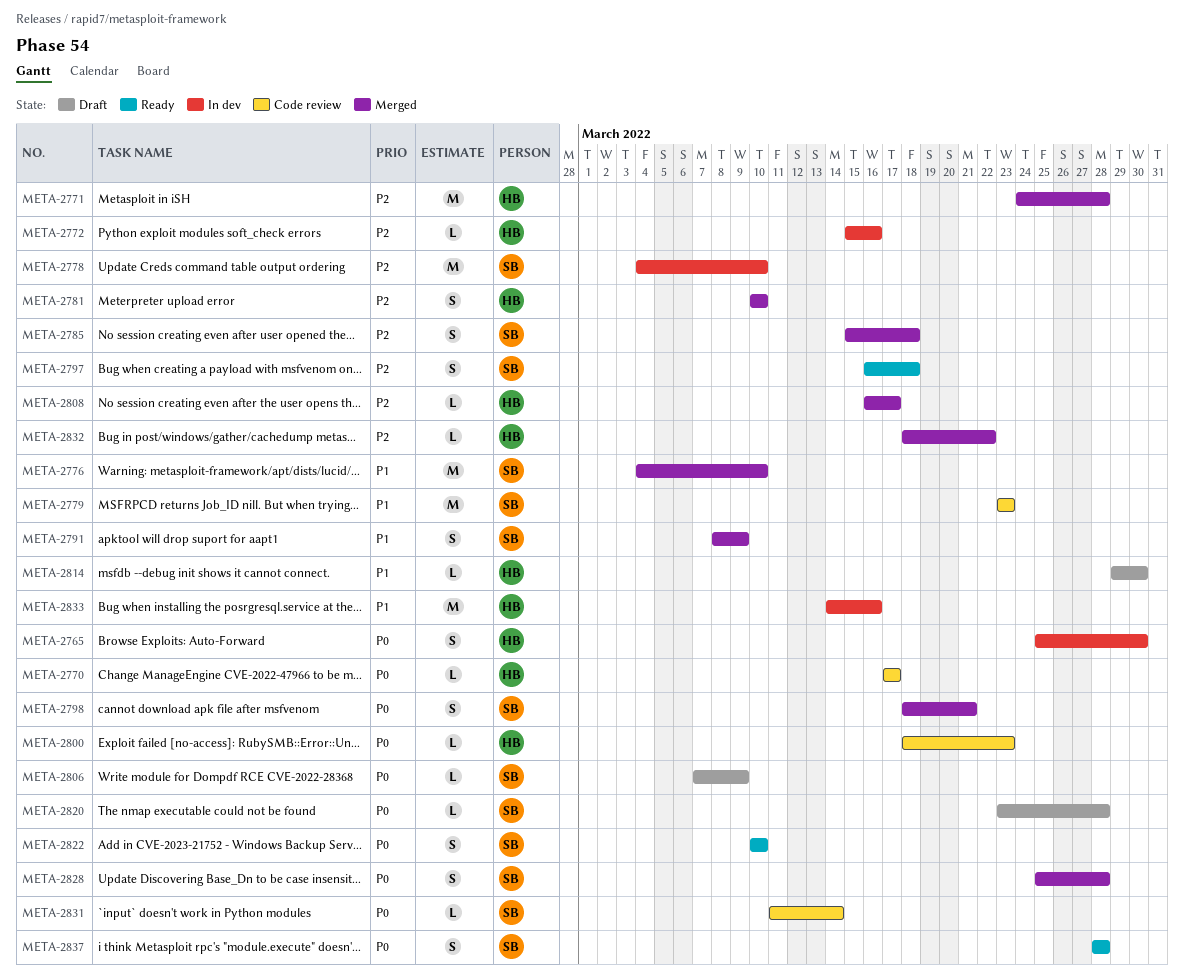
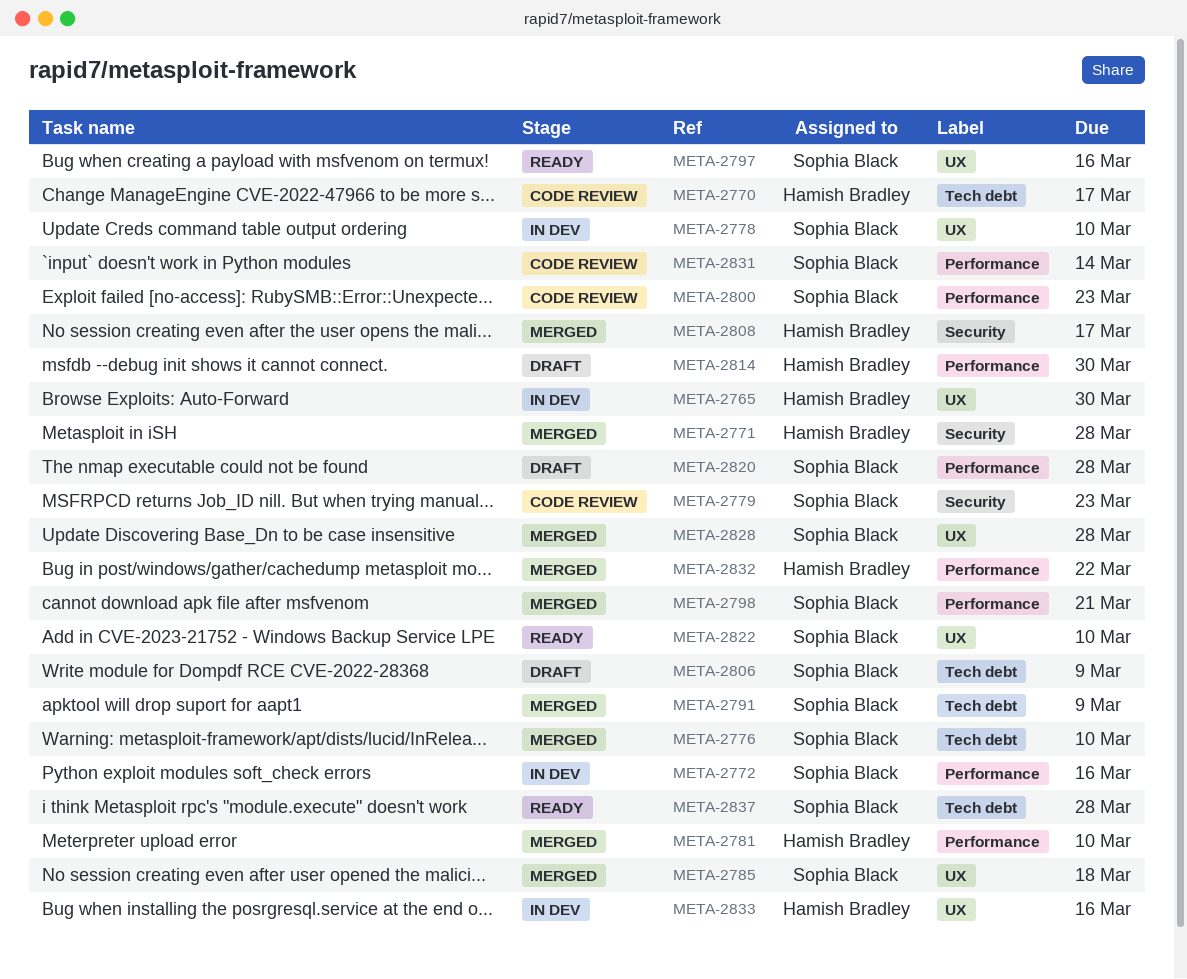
META-2772, owner: Hamish Bradley -> Sophia Black
META-2797, due: Mar 18 -> Mar 16
META-2800, owner: Hamish Bradley -> Sophia Black

